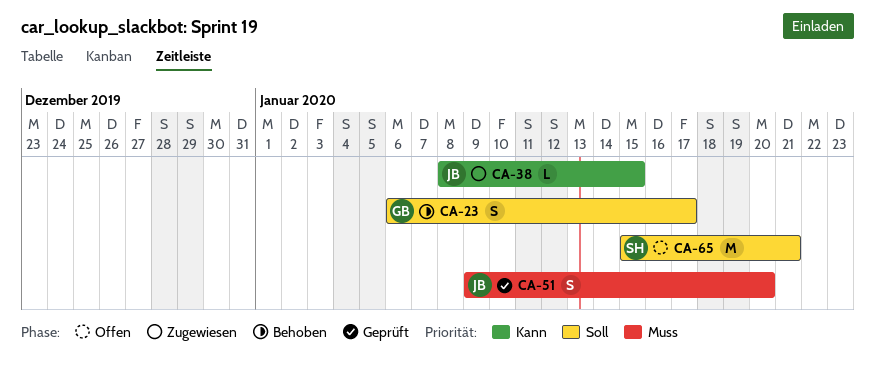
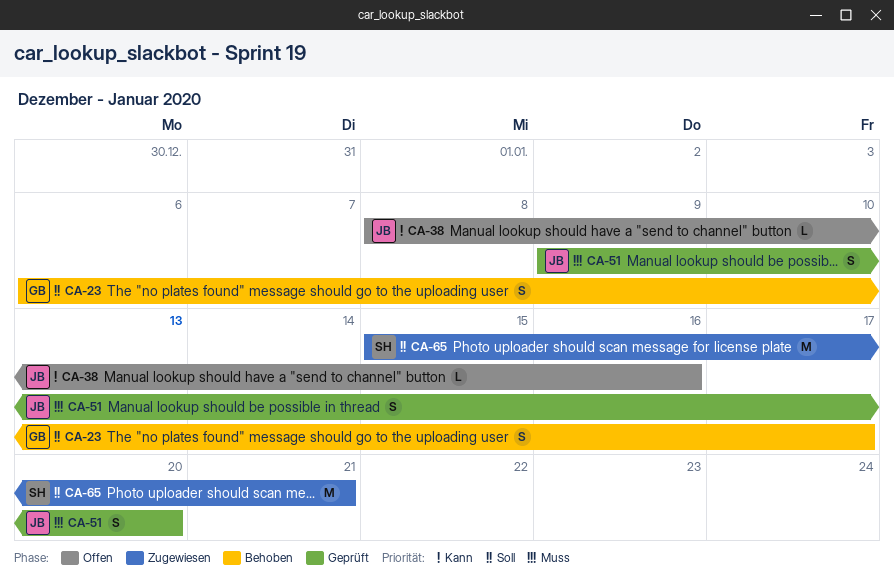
CA-38, status: Zugewiesen -> Offen
CA-38, due: Jan 15 -> Jan 16
CA-65, status: Offen -> Zugewiesen

